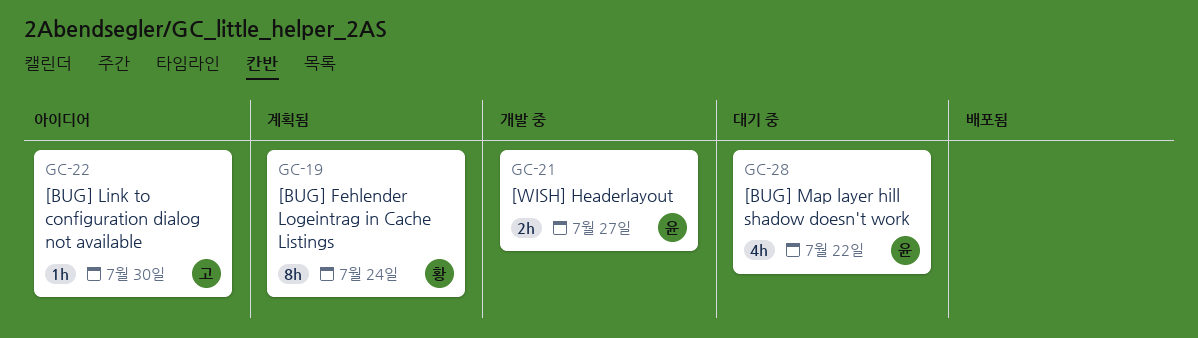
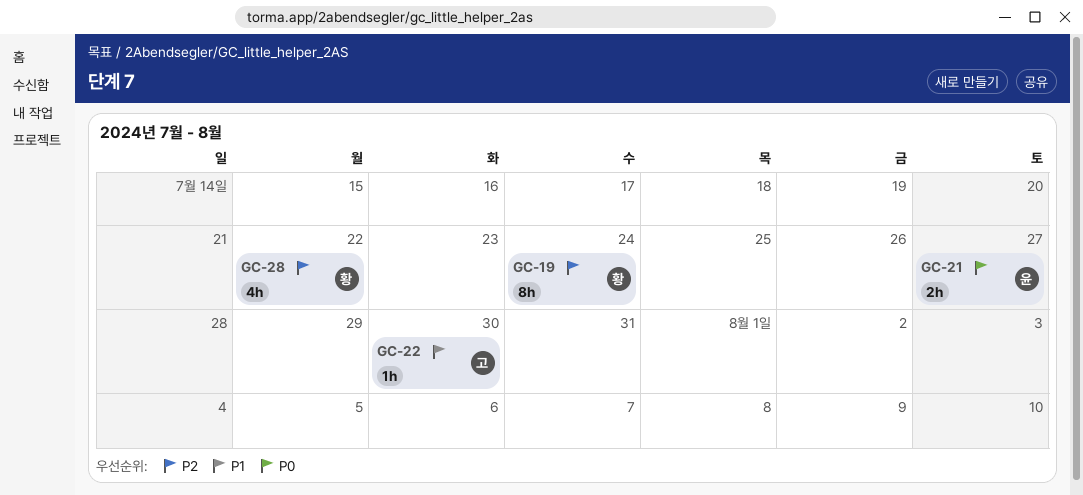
GC-28, owner: 윤 -> 황

